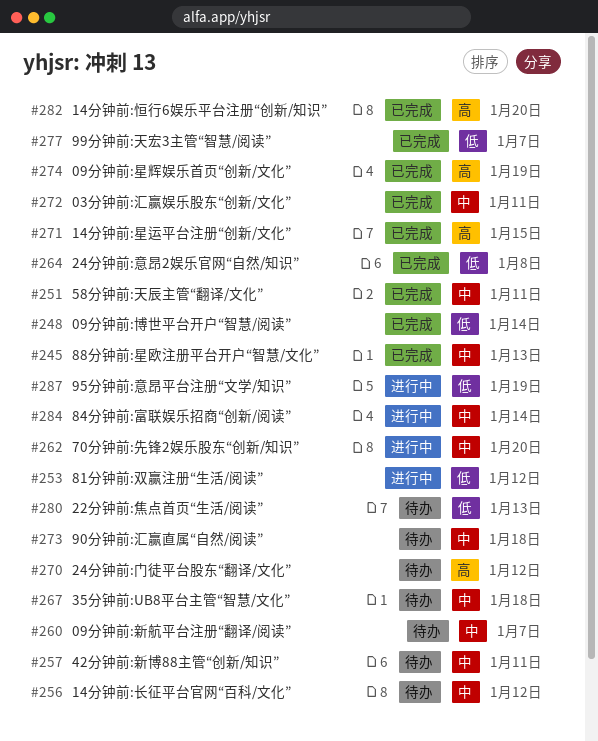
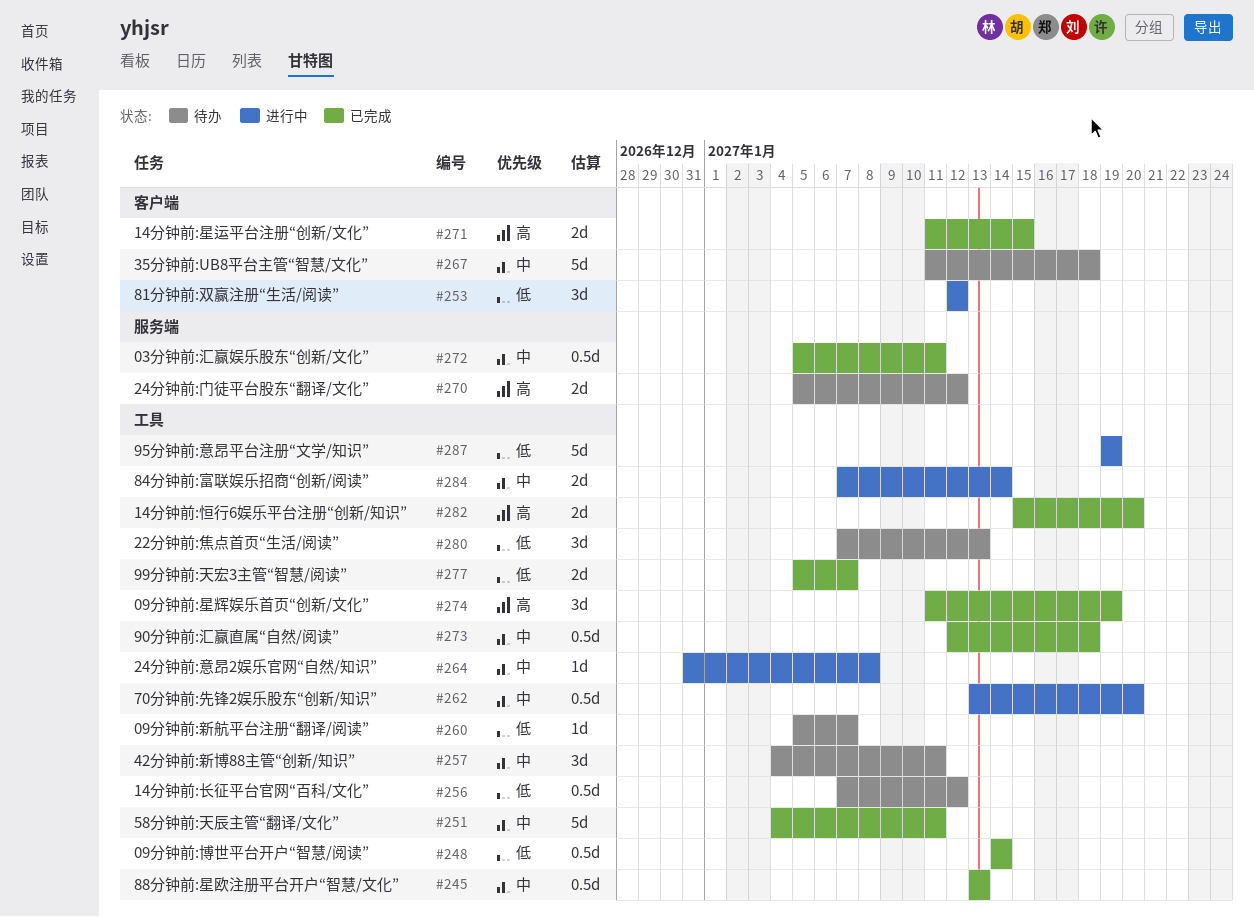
#256, priority: 中 -> 低
#260, priority: 中 -> 低
#264, status: 已完成 -> 进行中
#264, priority: 低 -> 中
#273, status: 待办 -> 已完成

